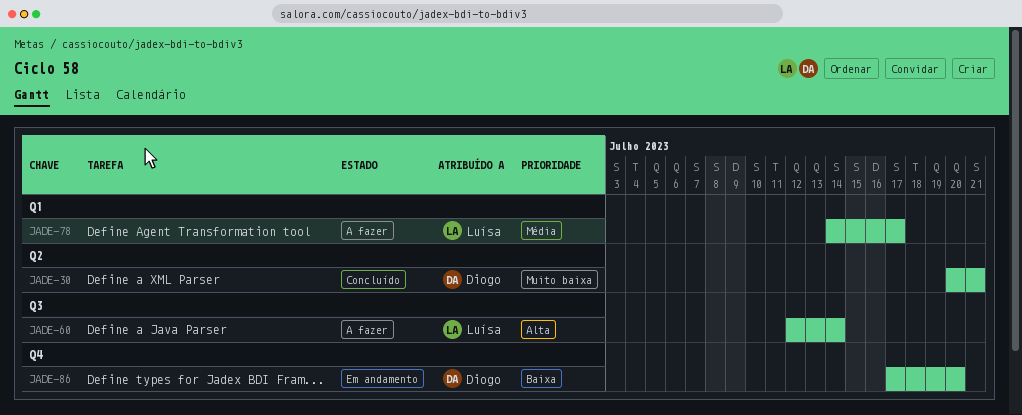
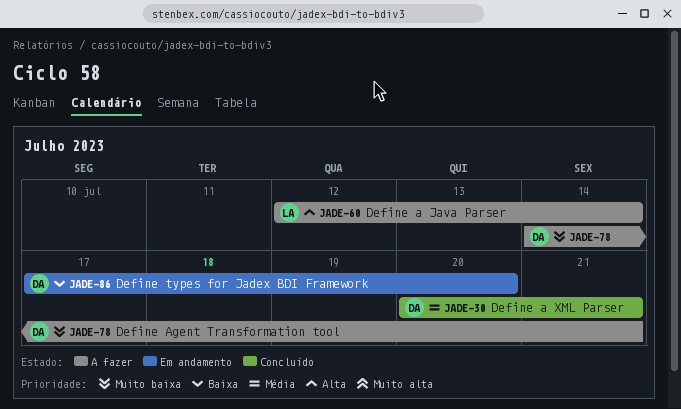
JADE-30, priority: Muito baixa -> Média
JADE-78, owner: Luísa -> Diogo
JADE-78, priority: Média -> Muito baixa
JADE-78, due: Jul 17 -> Jul 21

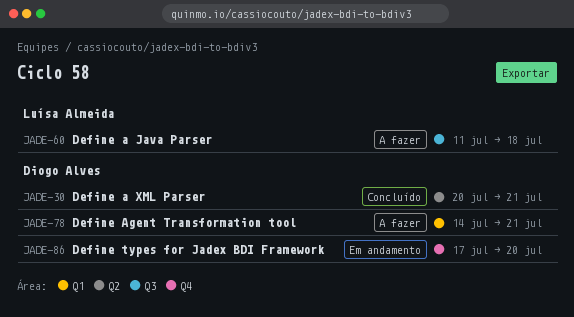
JADE-60, start: Jul 12 -> Jul 11
JADE-60, due: Jul 14 -> Jul 18

